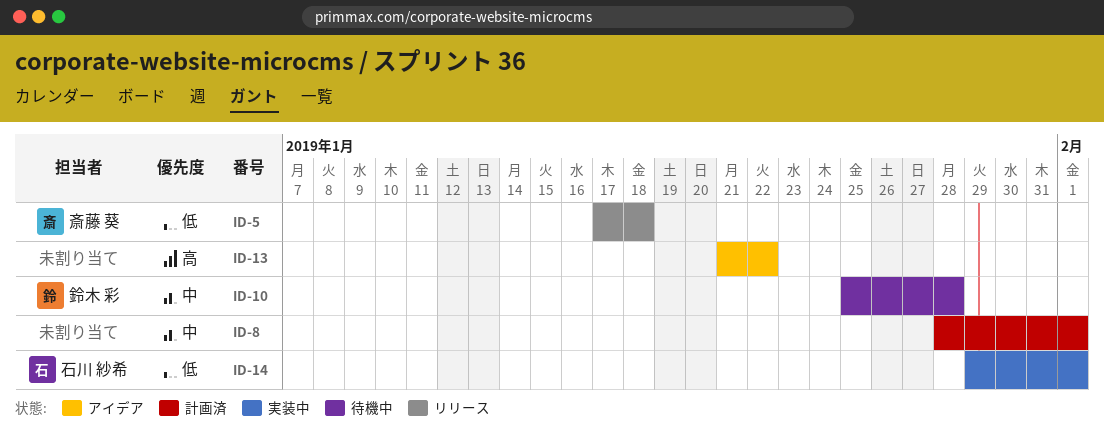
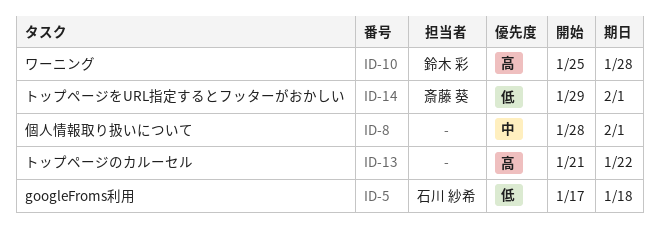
ID-5, owner: 斎藤 葵 -> 石川 紗希
ID-10, priority: 中 -> 高
ID-14, owner: 石川 紗希 -> 斎藤 葵

